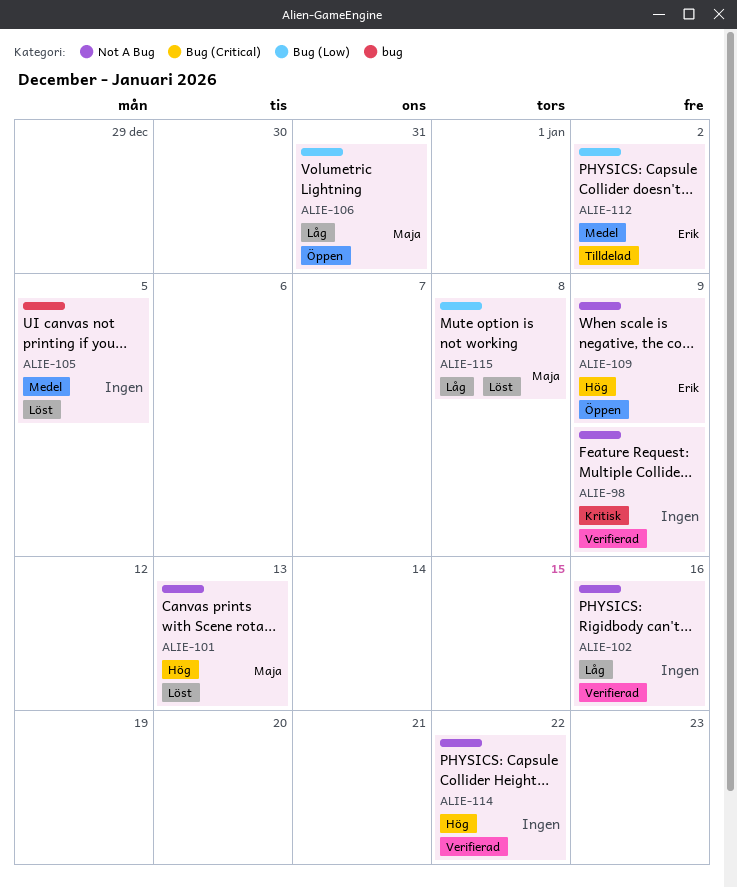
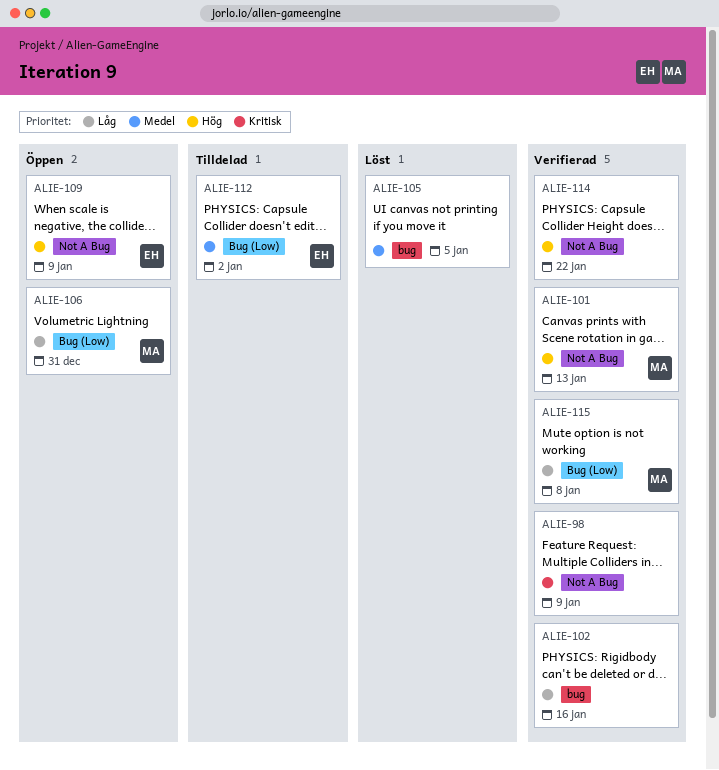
ALIE-101, status: Löst -> Verifierad
ALIE-102, label: Not A Bug -> bug
ALIE-115, status: Löst -> Verifierad

